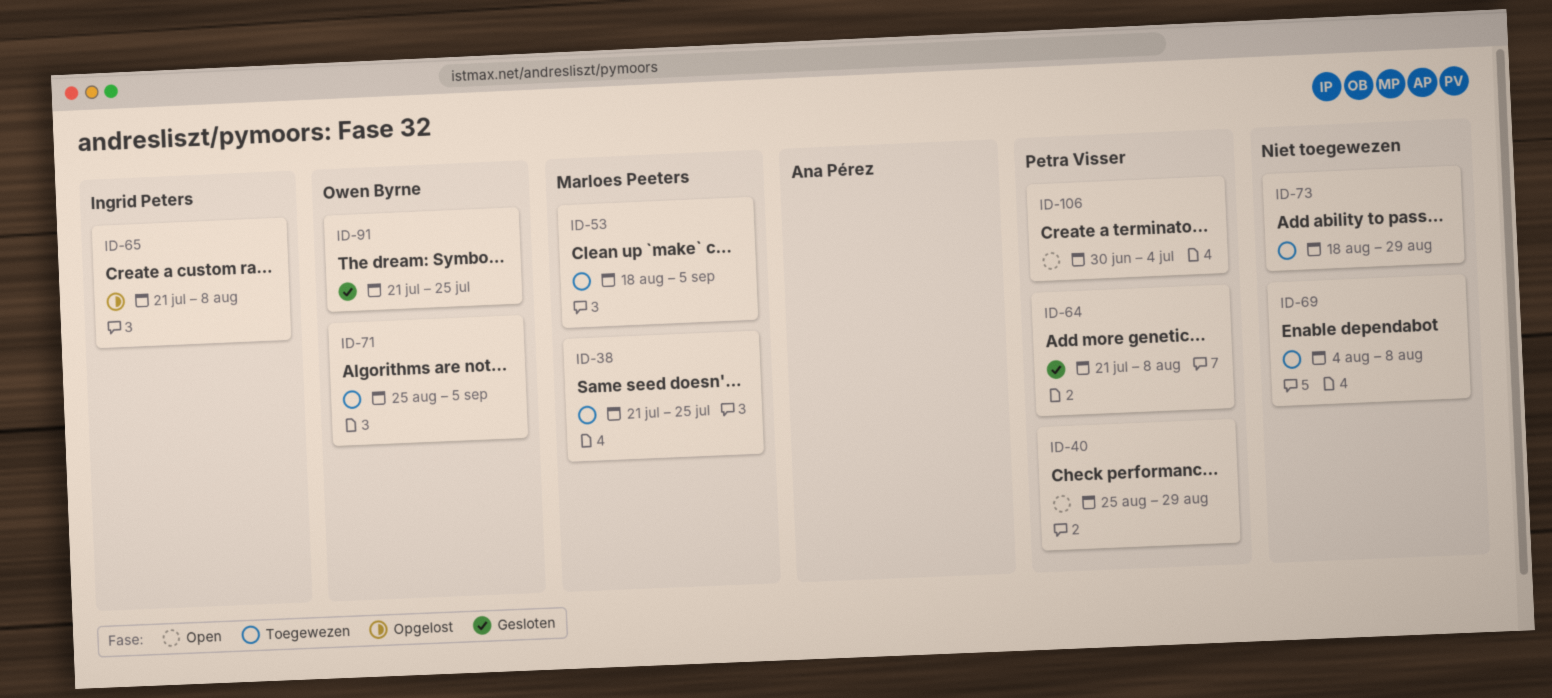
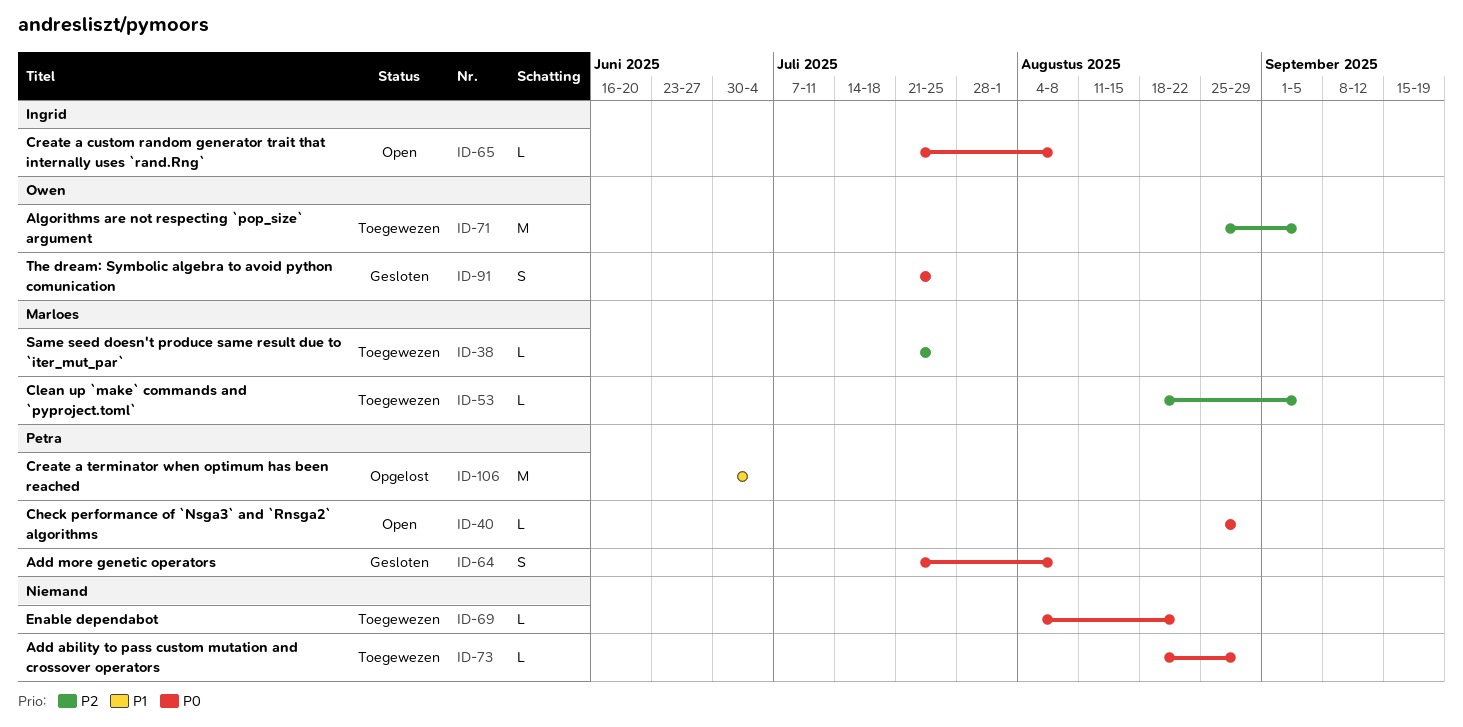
ID-65, status: Opgelost -> Open
ID-69, due: Aug 8 -> Aug 22
ID-106, status: Open -> Opgelost

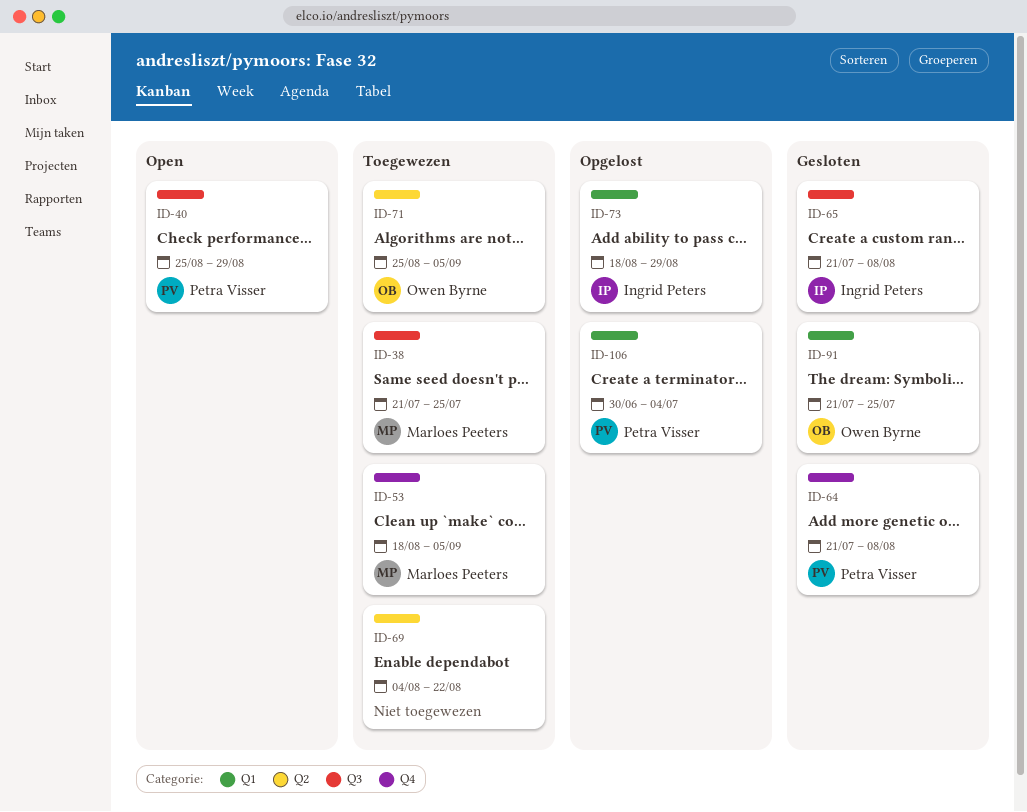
ID-65, status: Open -> Gesloten
ID-73, status: Toegewezen -> Opgelost
ID-73, owner: none -> Ingrid Peters

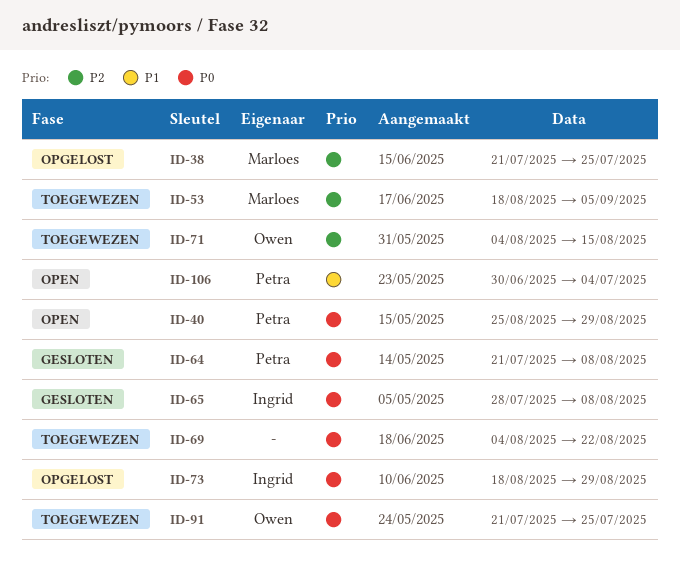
ID-38, status: Toegewezen -> Opgelost
ID-65, start: Jul 21 -> Jul 28
ID-71, start: Aug 25 -> Aug 4
ID-71, due: Sep 5 -> Aug 15
ID-91, status: Gesloten -> Toegewezen
ID-106, status: Opgelost -> Open

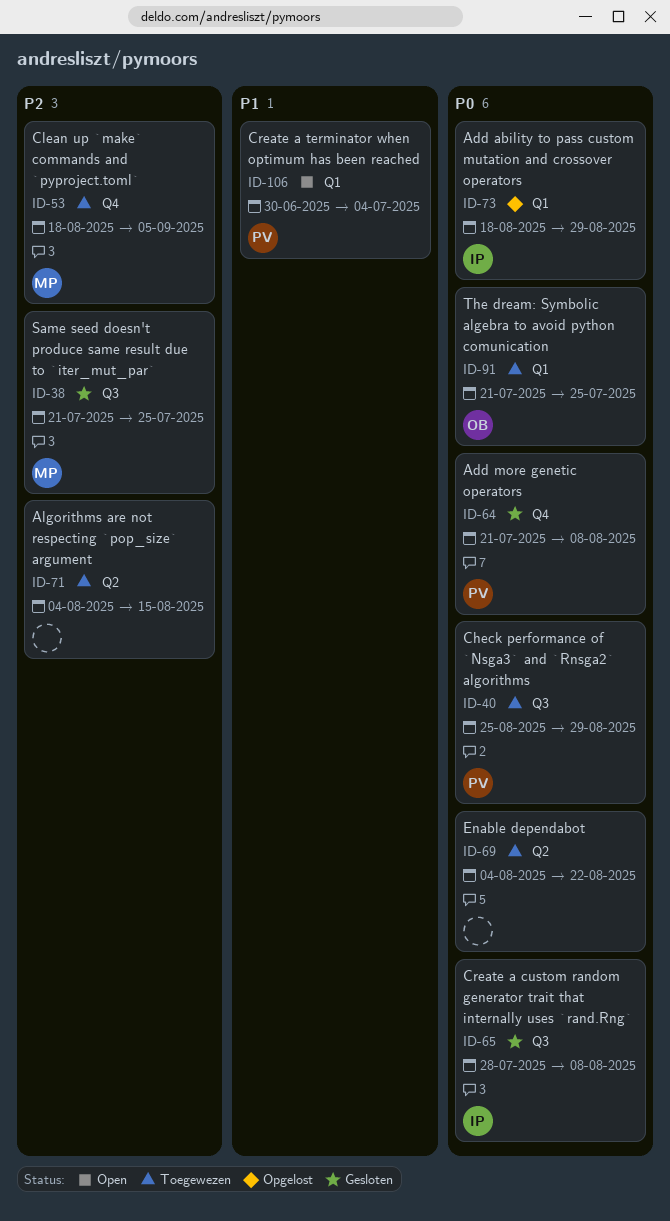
ID-38, status: Opgelost -> Gesloten
ID-40, status: Open -> Toegewezen
ID-71, owner: Owen -> none

